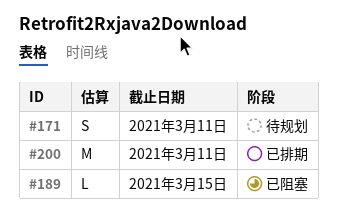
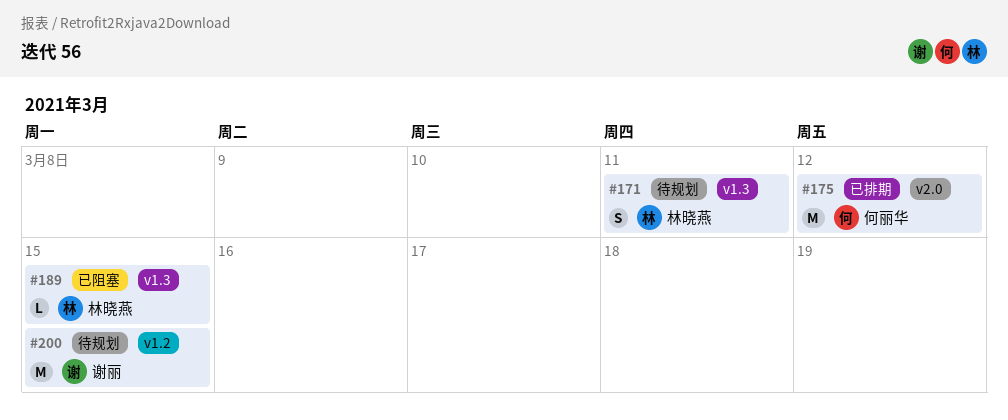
#175: none -> present
#200, status: 已排期 -> 待规划
#200, due: Mar 11 -> Mar 15

